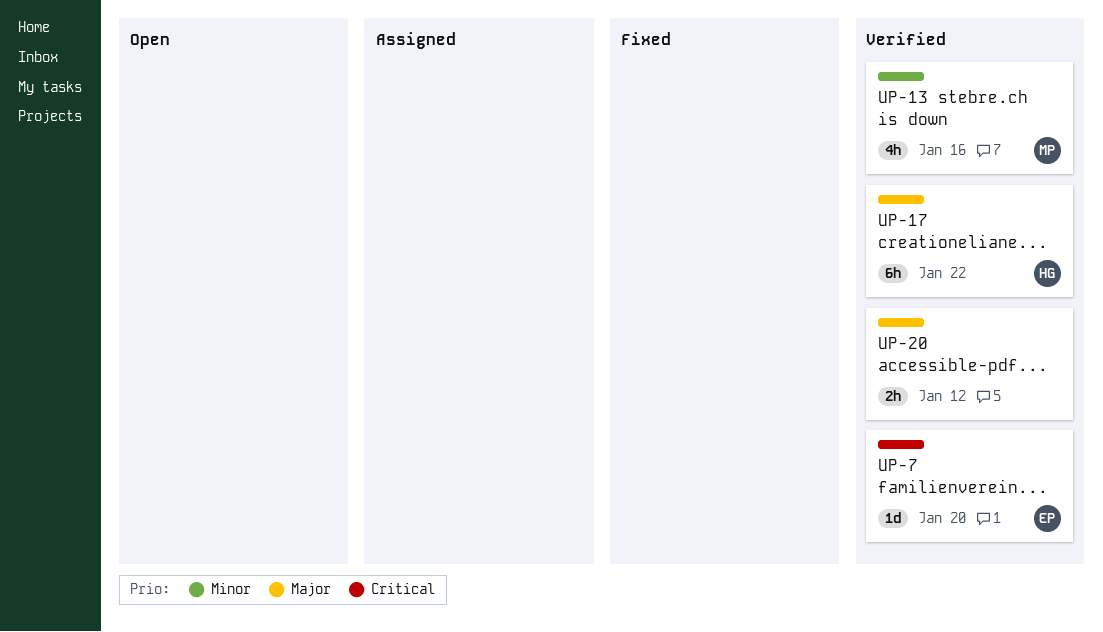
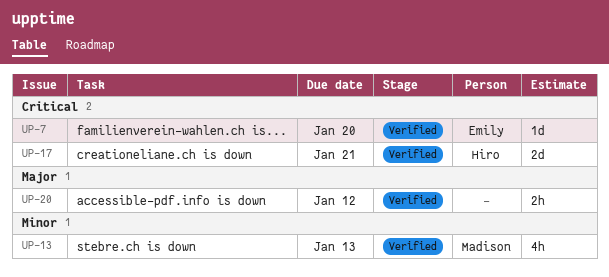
UP-13, due: Jan 16 -> Jan 13
UP-17, priority: Major -> Critical
UP-17, estimate: 6h -> 2d
UP-17, due: Jan 22 -> Jan 21

